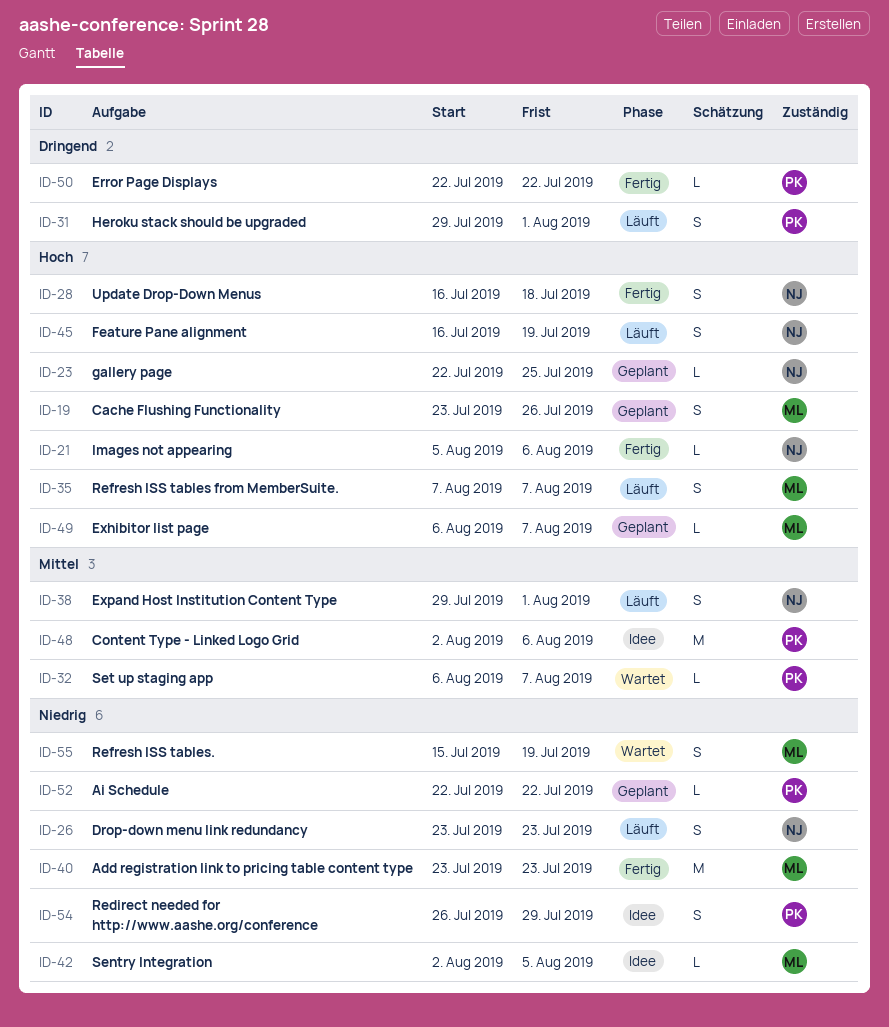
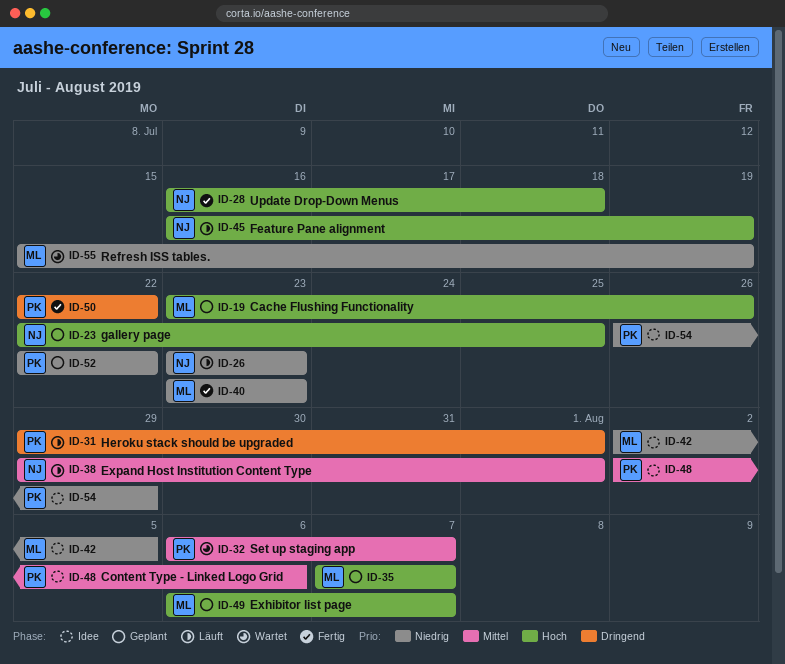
ID-21: present -> none
ID-35, status: Läuft -> Geplant

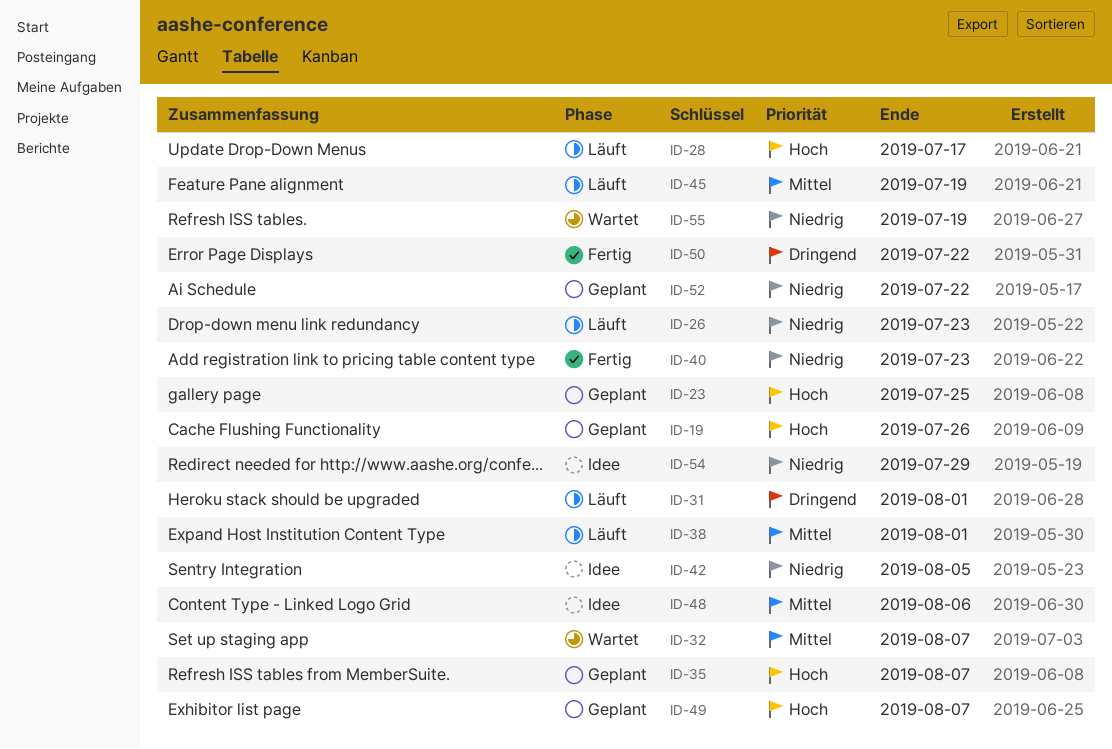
ID-28, status: Fertig -> Läuft
ID-28, due: Jul 18 -> Jul 17
ID-45, priority: Hoch -> Mittel

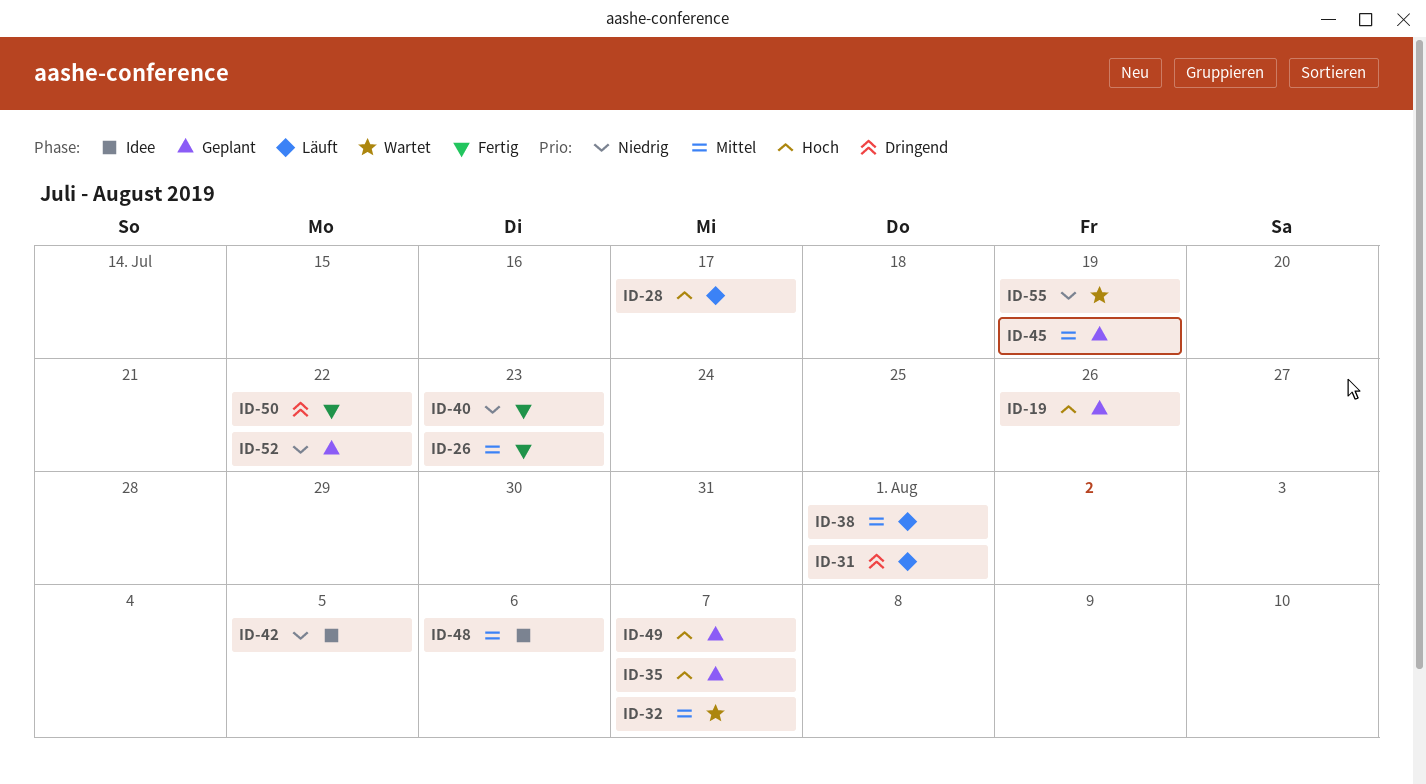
ID-23: present -> none
ID-26, status: Läuft -> Fertig
ID-26, priority: Niedrig -> Mittel
ID-45, status: Läuft -> Geplant
ID-54: present -> none

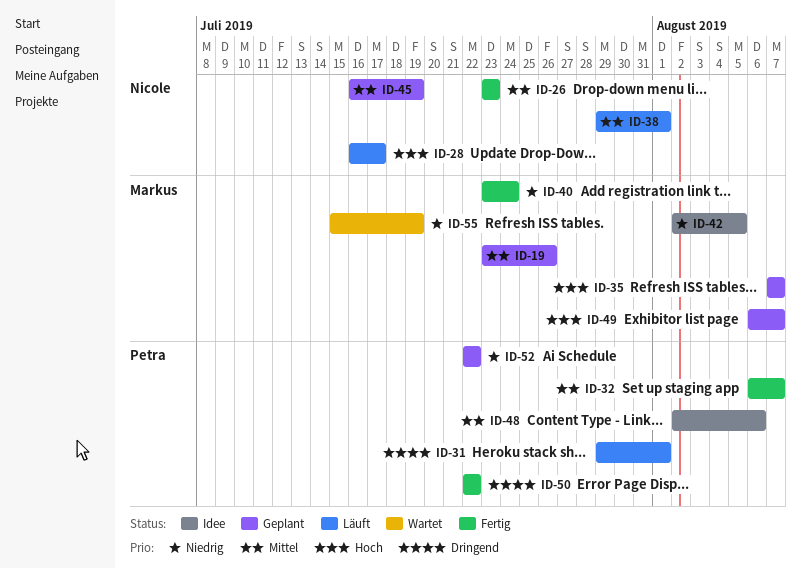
ID-19, priority: Hoch -> Mittel
ID-32, status: Wartet -> Fertig
ID-40, due: Jul 23 -> Jul 24

